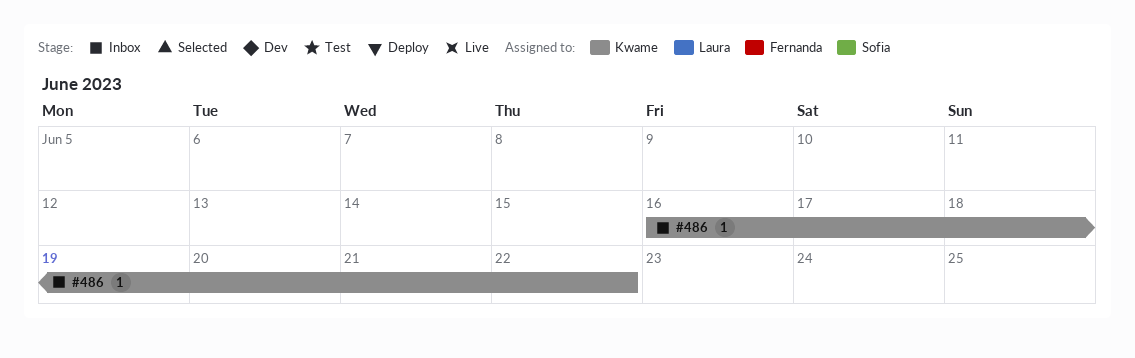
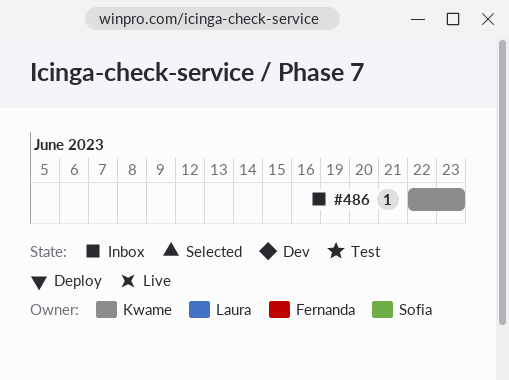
#486, start: Jun 16 -> Jun 22
#486, due: Jun 22 -> Jun 23

